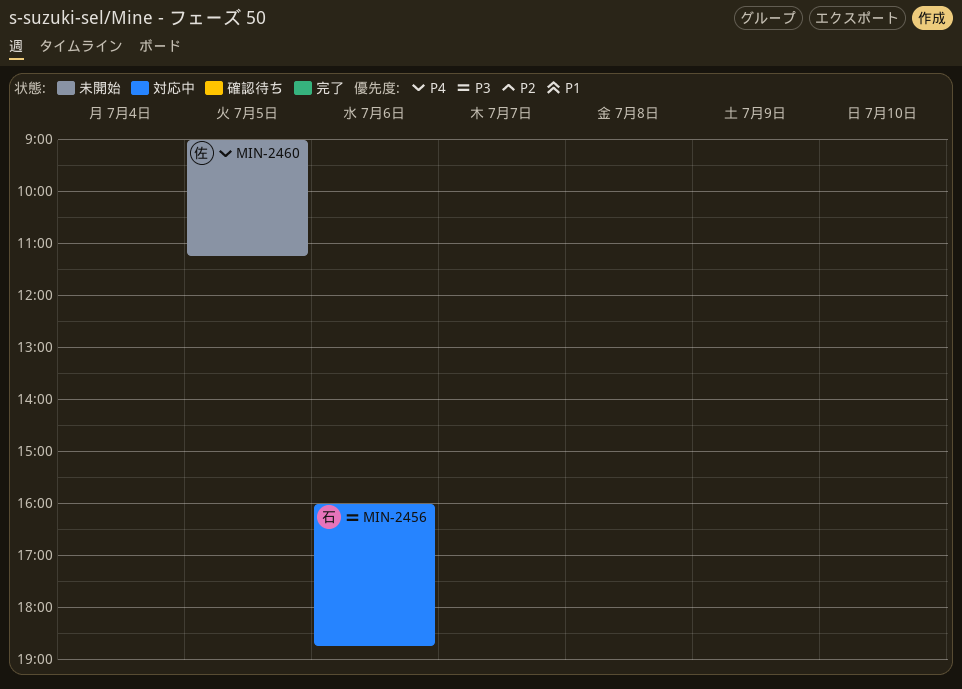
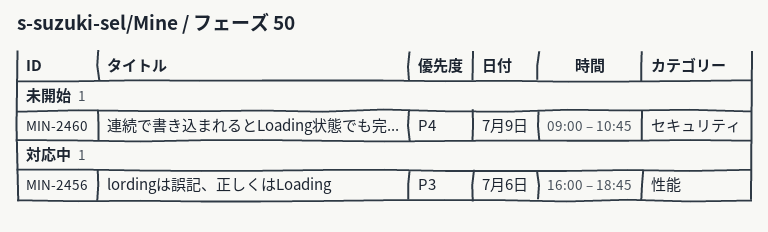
MIN-2460, day: Jul 5 -> Jul 9
MIN-2460, ends: 11:15 -> 10:45

